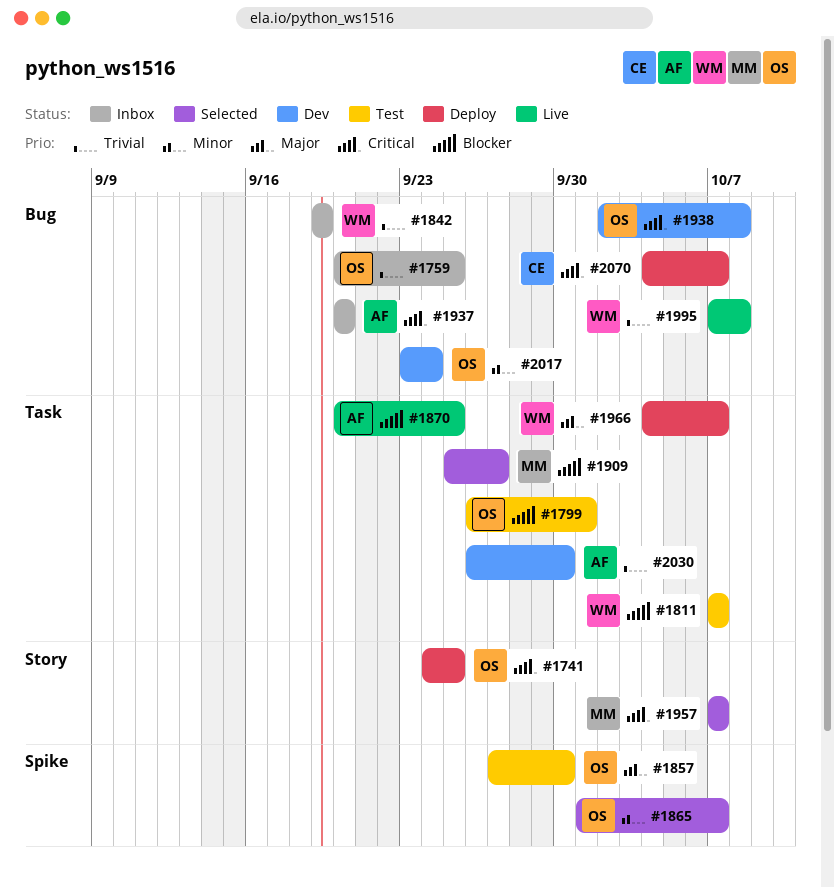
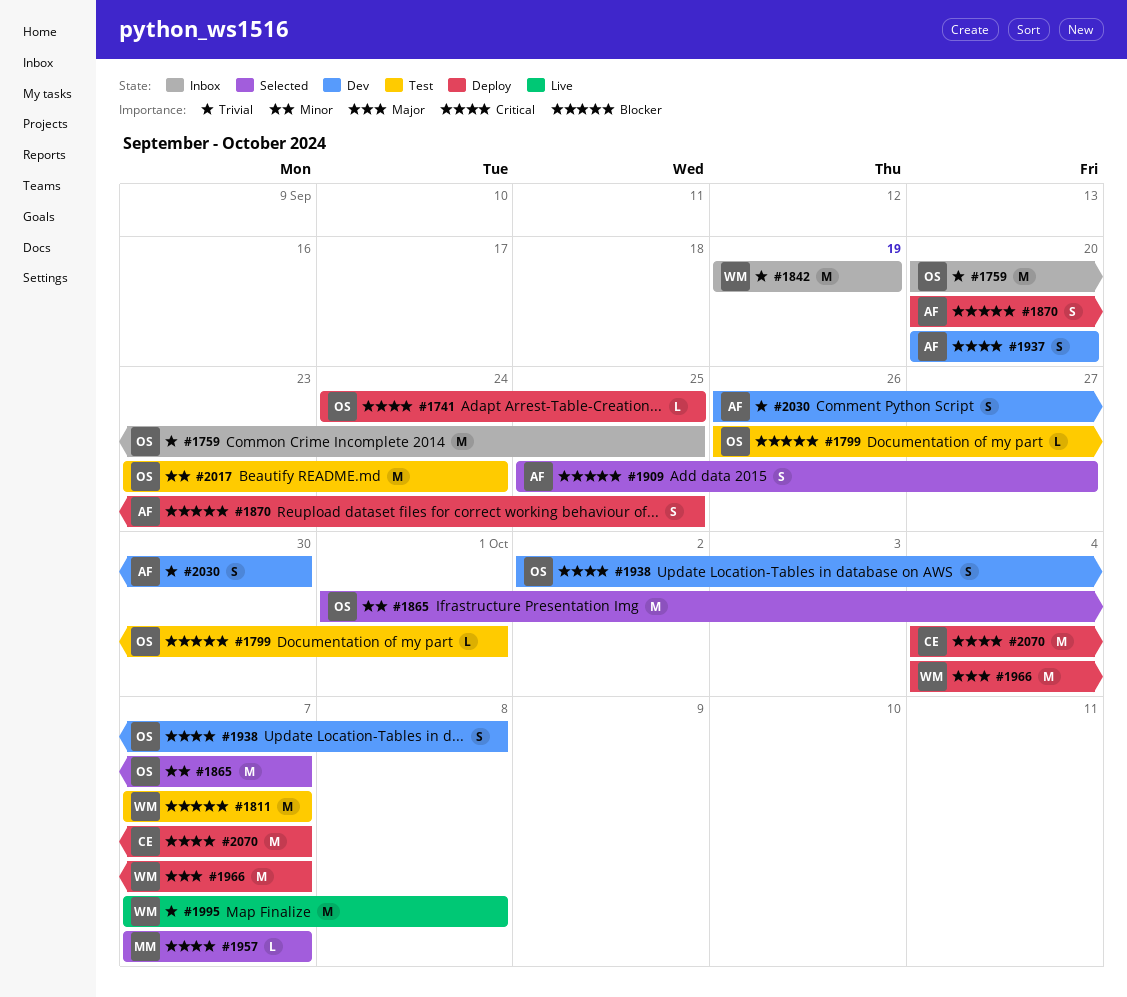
#1857: present -> none
#1870, status: Live -> Deploy
#1909, owner: MM -> AF
#1937, status: Inbox -> Dev
#2017, status: Dev -> Test

